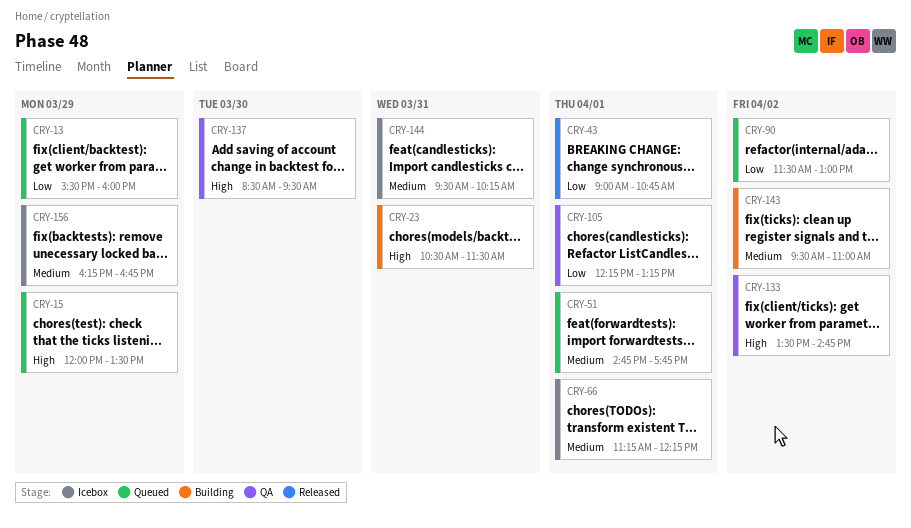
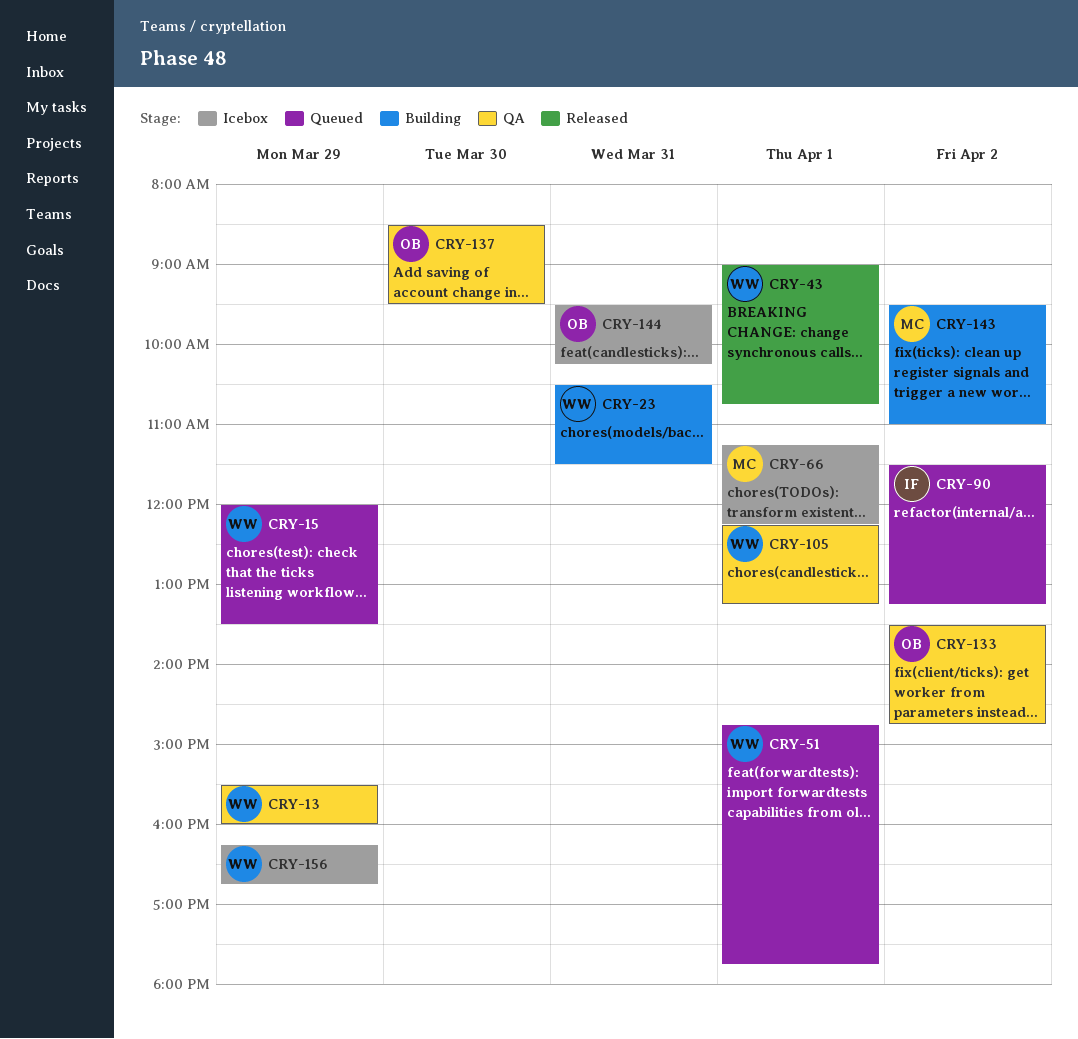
CRY-13, status: Queued -> QA
CRY-90, ends: 13:00 -> 13:15

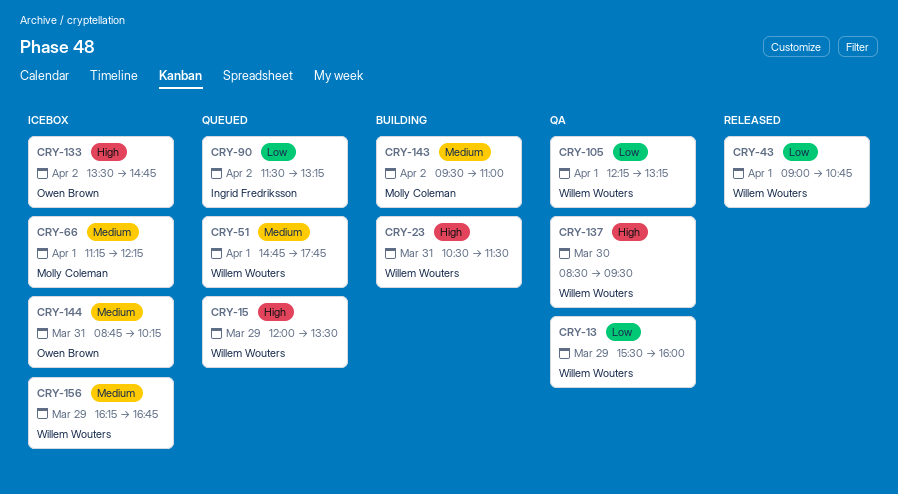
CRY-133, status: QA -> Icebox
CRY-137, owner: Owen Brown -> Willem Wouters
CRY-144, begins: 09:30 -> 08:45

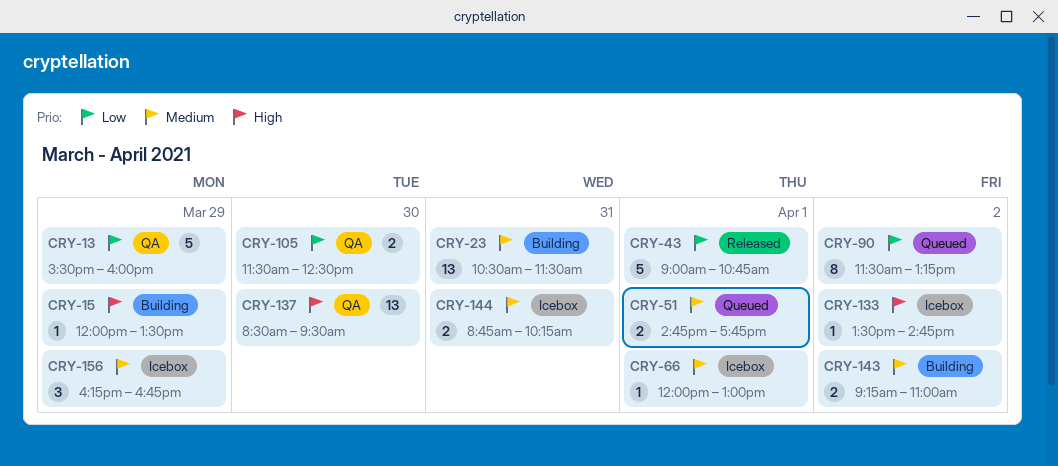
CRY-15, status: Queued -> Building
CRY-23, priority: High -> Medium
CRY-66, begins: 11:15 -> 12:00
CRY-66, ends: 12:15 -> 13:00
CRY-105, day: Apr 1 -> Mar 30
CRY-105, begins: 12:15 -> 11:30
CRY-105, ends: 13:15 -> 12:30
CRY-143, begins: 09:30 -> 09:15

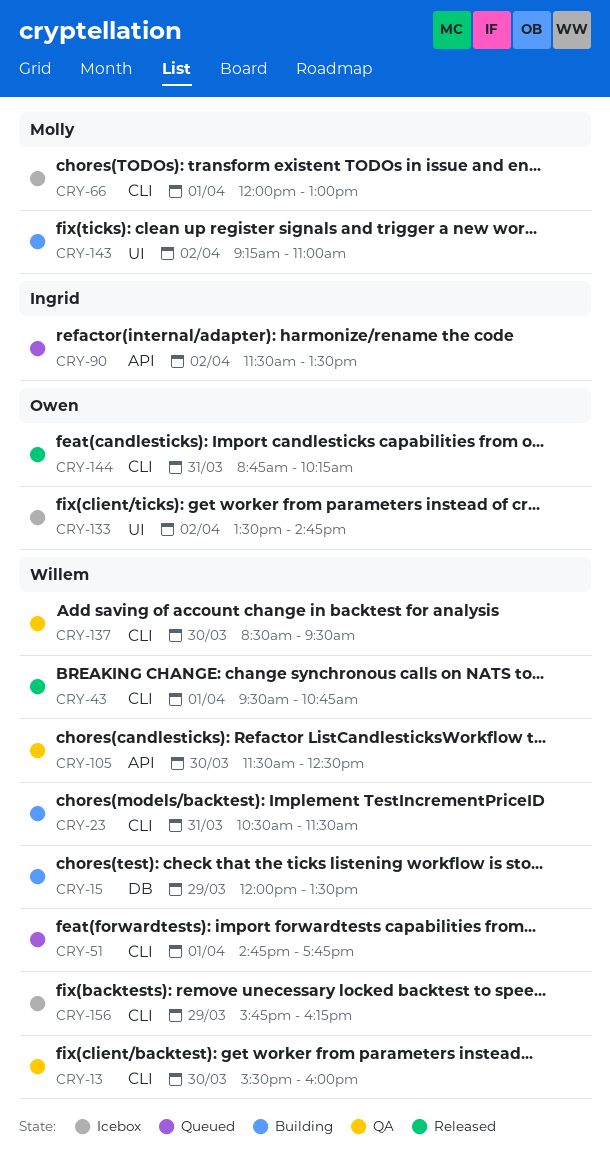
CRY-13, day: Mar 29 -> Mar 30
CRY-43, begins: 09:00 -> 09:30
CRY-90, ends: 13:15 -> 13:30
CRY-144, status: Icebox -> Released
CRY-156, begins: 16:15 -> 15:45
CRY-156, ends: 16:45 -> 16:15

